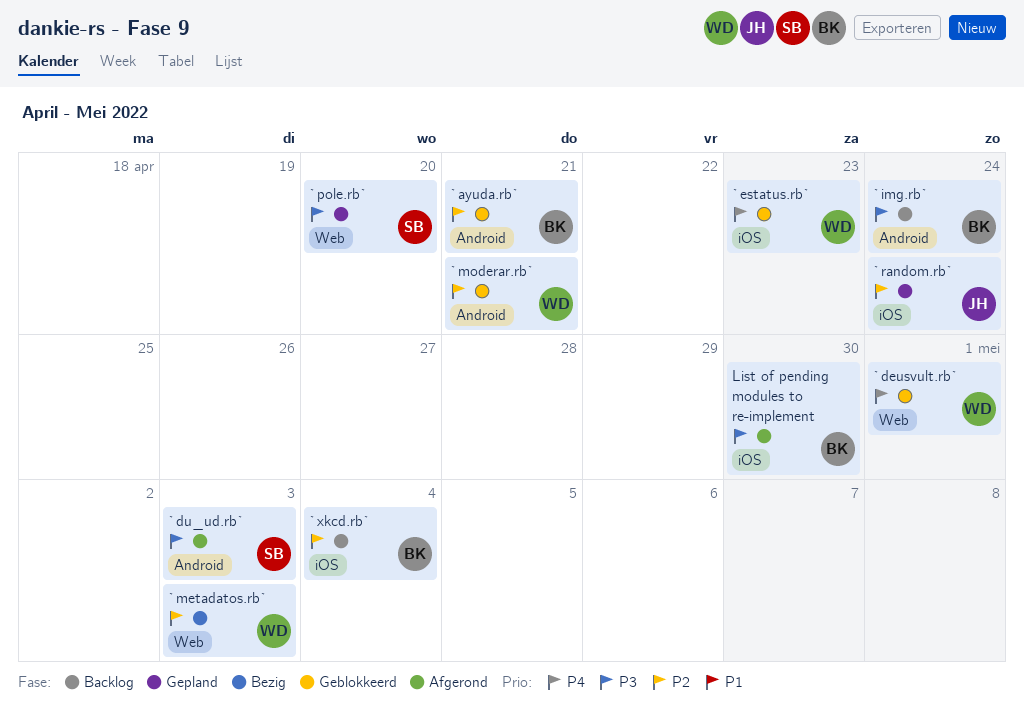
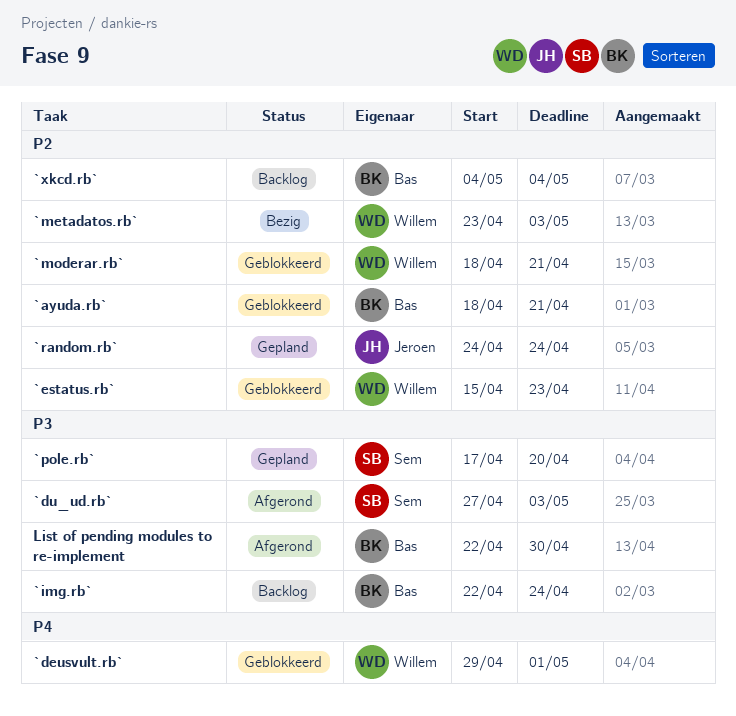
`estatus.rb`, priority: P4 -> P2

